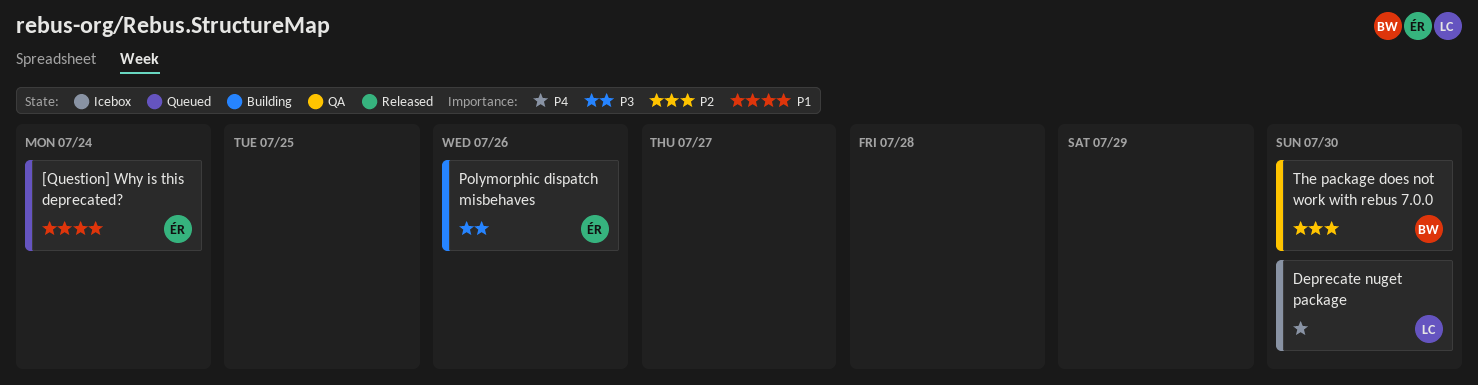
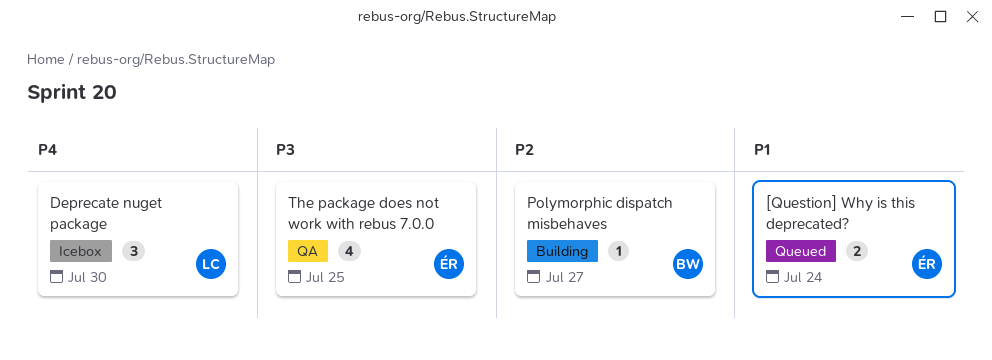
Polymorphic dispatch misbehaves, owner: ÉR -> BW
Polymorphic dispatch misbehaves, priority: P3 -> P2
Polymorphic dispatch misbehaves, due: Jul 26 -> Jul 27
The package does not work with rebus 7.0.0, owner: BW -> ÉR
The package does not work with rebus 7.0.0, priority: P2 -> P3
The package does not work with rebus 7.0.0, due: Jul 30 -> Jul 25

